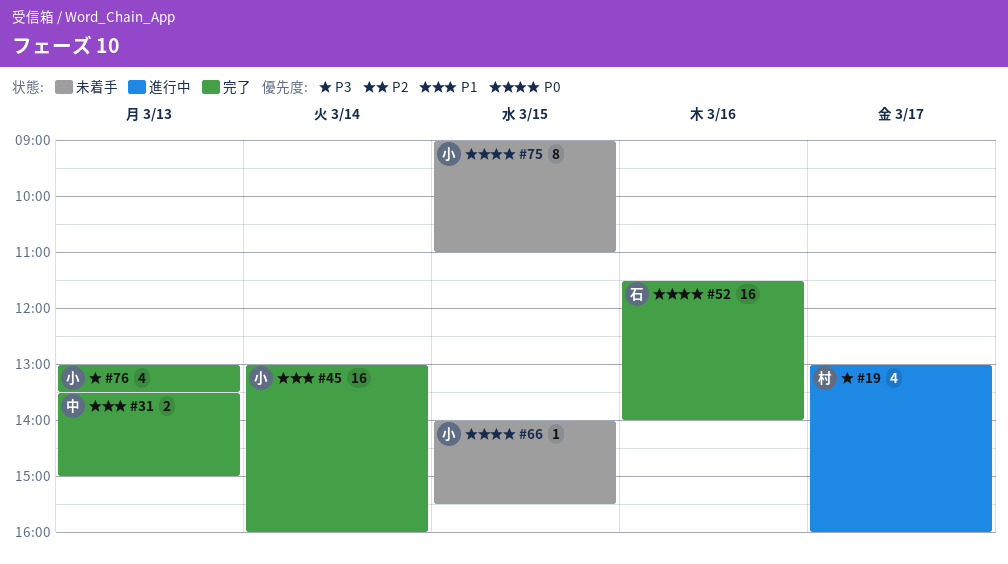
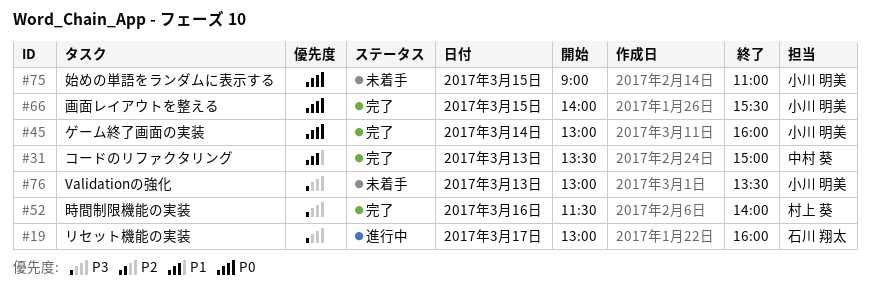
#19, owner: 村上 葵 -> 石川 翔太
#45, priority: P1 -> P0
#52, owner: 石川 翔太 -> 村上 葵
#52, priority: P0 -> P3
#66, status: 未着手 -> 完了
#76, status: 完了 -> 未着手

